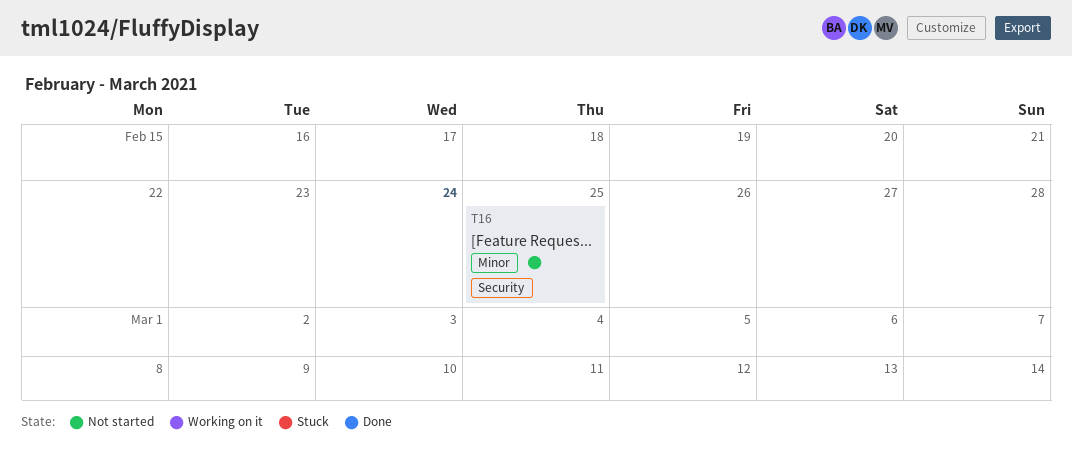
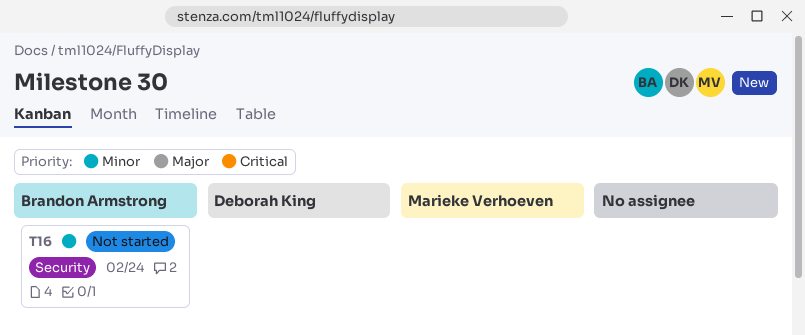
T16, due: Feb 25 -> Feb 24

